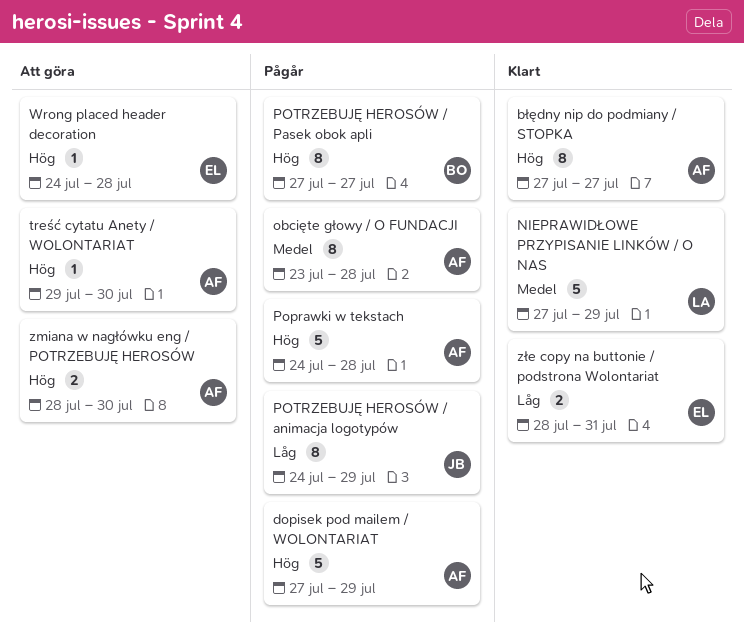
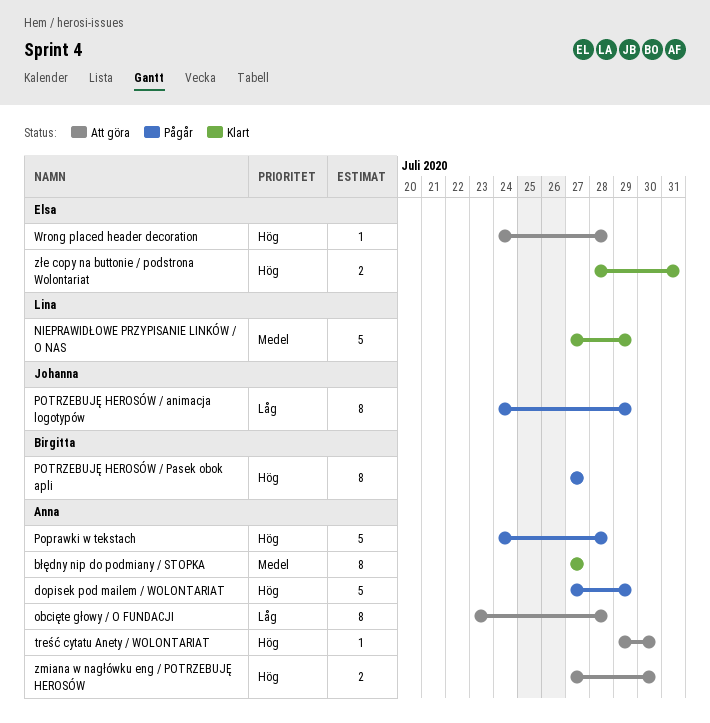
błędny nip do podmiany / STOPKA, priority: Hög -> Medel
obcięte głowy / O FUNDACJI, status: Pågår -> Att göra
obcięte głowy / O FUNDACJI, priority: Medel -> Låg
zmiana w nagłówku eng / POTRZEBUJĘ HEROSÓW, start: Jul 28 -> Jul 27
złe copy na buttonie / podstrona Wolontariat, priority: Låg -> Hög

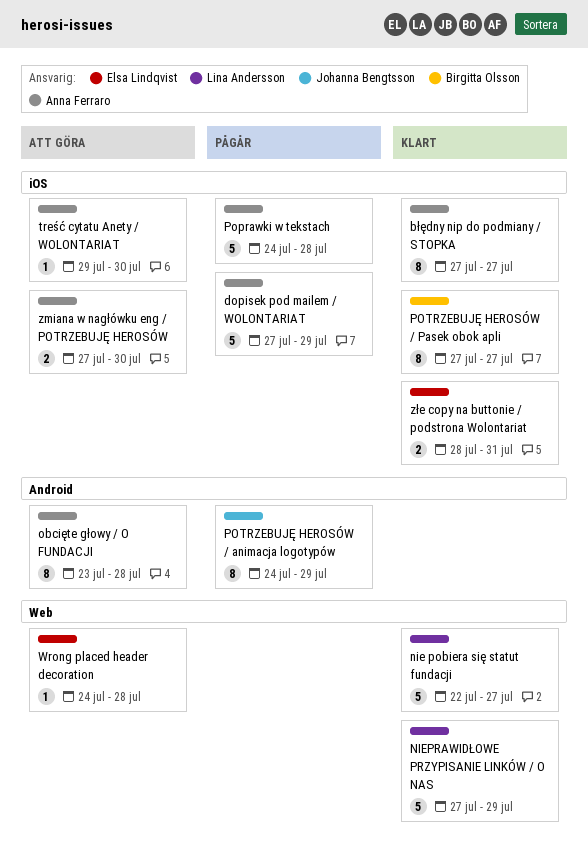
nie pobiera się statut fundacji: none -> present
POTRZEBUJĘ HEROSÓW / Pasek obok apli, status: Pågår -> Klart

